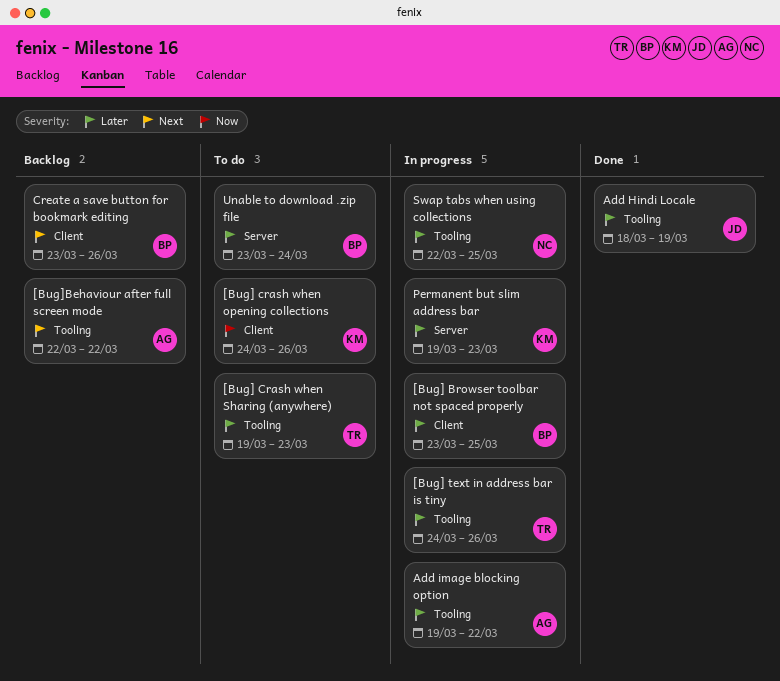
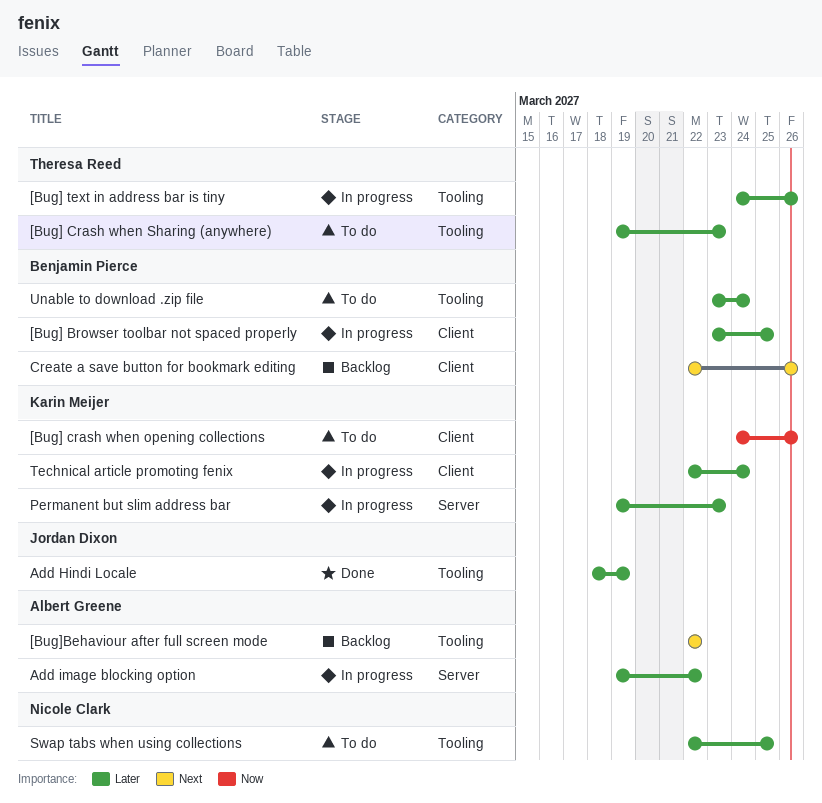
Add image blocking option, label: Tooling -> Server
Create a save button for bookmark editing, start: Mar 23 -> Mar 22
Swap tabs when using collections, status: In progress -> To do
Technical article promoting fenix: none -> present
Unable to download .zip file, label: Server -> Tooling

